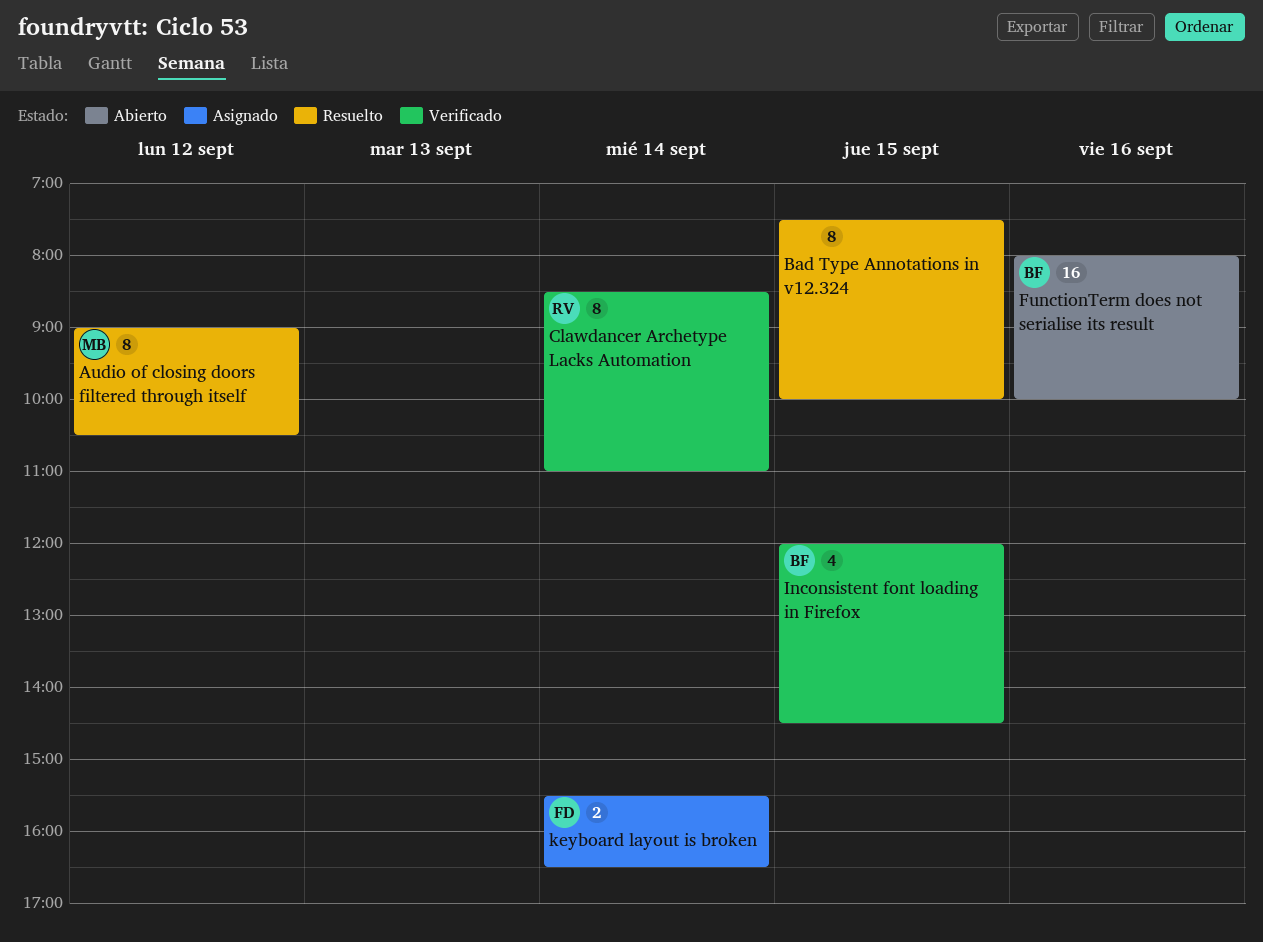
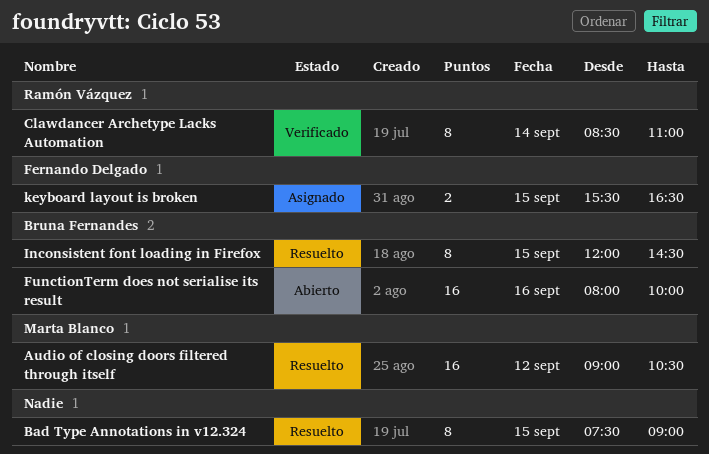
Audio of closing doors filtered through itself, estimate: 8 -> 16
Bad Type Annotations in v12.324, ends: 10:00 -> 09:00
Inconsistent font loading in Firefox, status: Verificado -> Resuelto
Inconsistent font loading in Firefox, estimate: 4 -> 8
keyboard layout is broken, day: Sep 14 -> Sep 15

